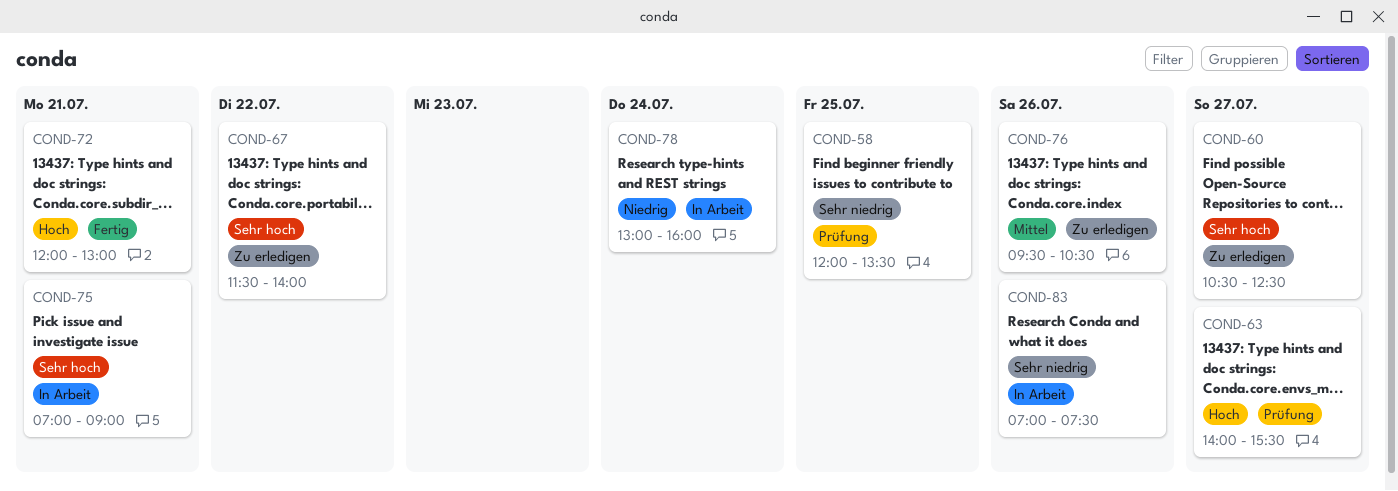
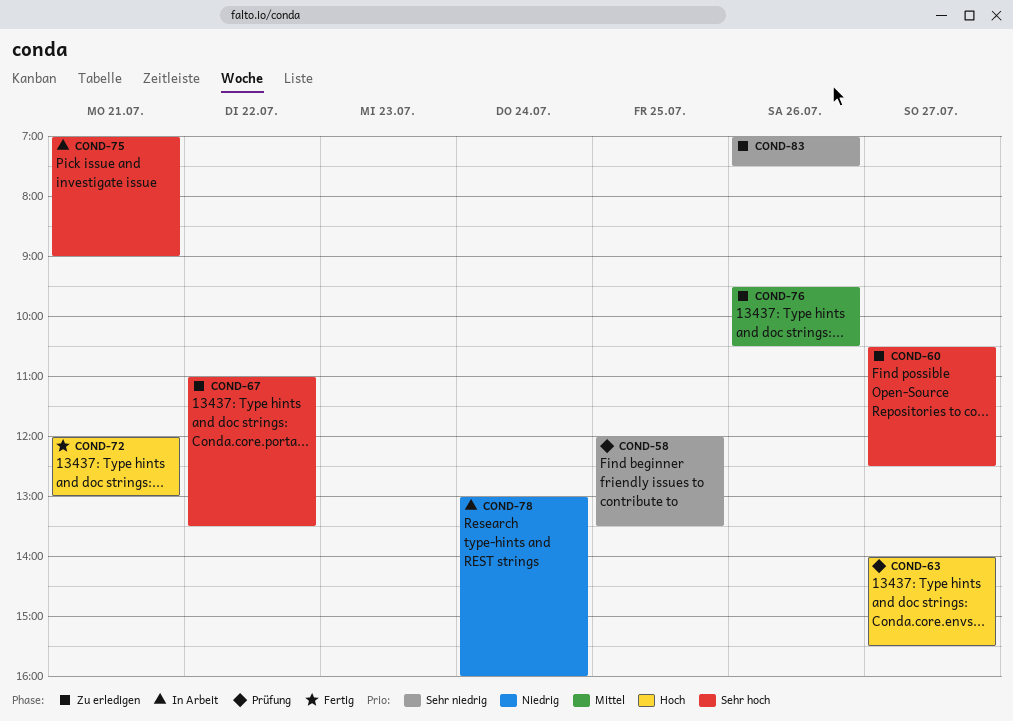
COND-67, begins: 11:30 -> 11:00
COND-67, ends: 14:00 -> 13:30
COND-83, status: In Arbeit -> Zu erledigen

